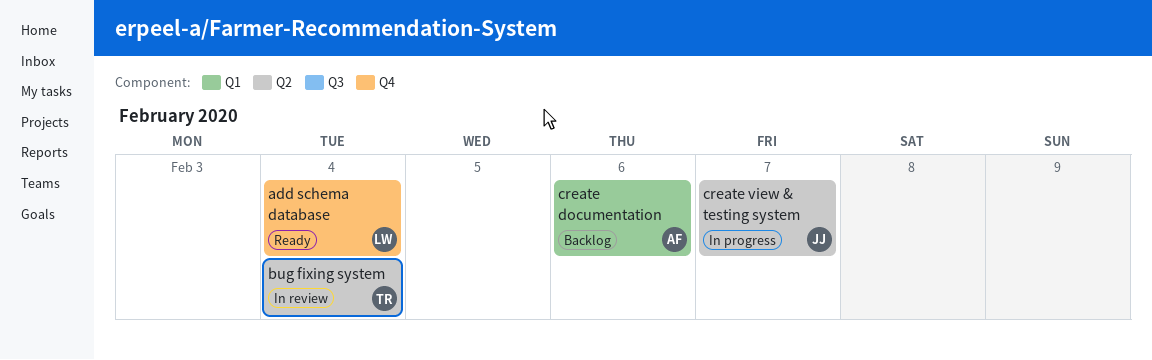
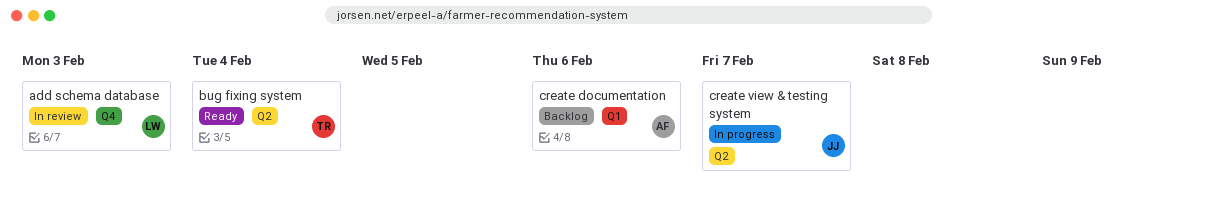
add schema database, status: Ready -> In review
add schema database, due: Feb 4 -> Feb 3
bug fixing system, status: In review -> Ready

